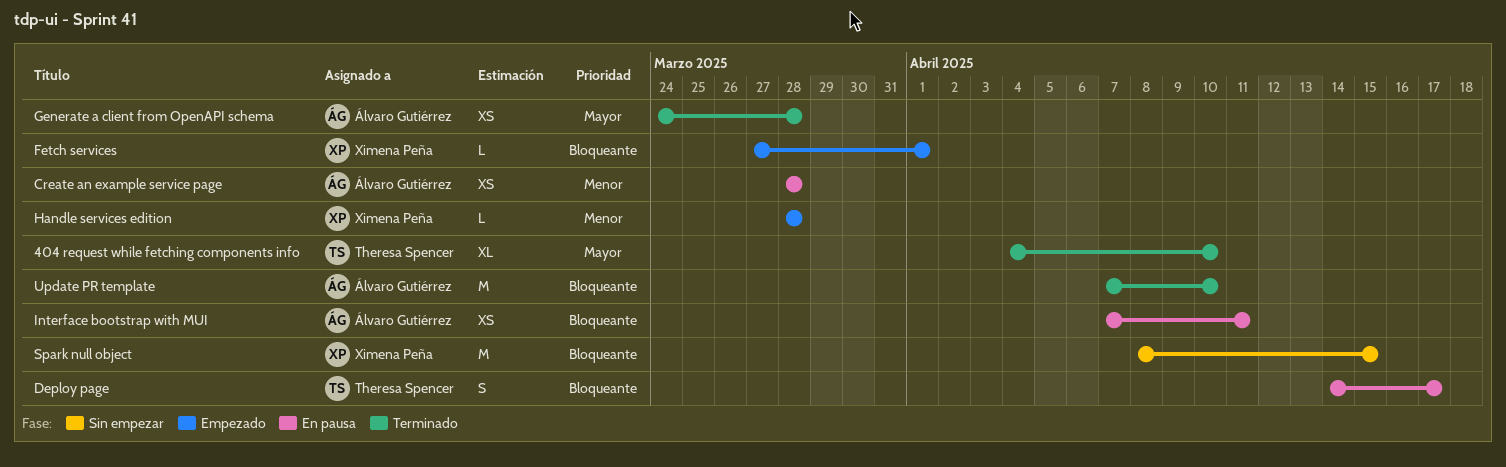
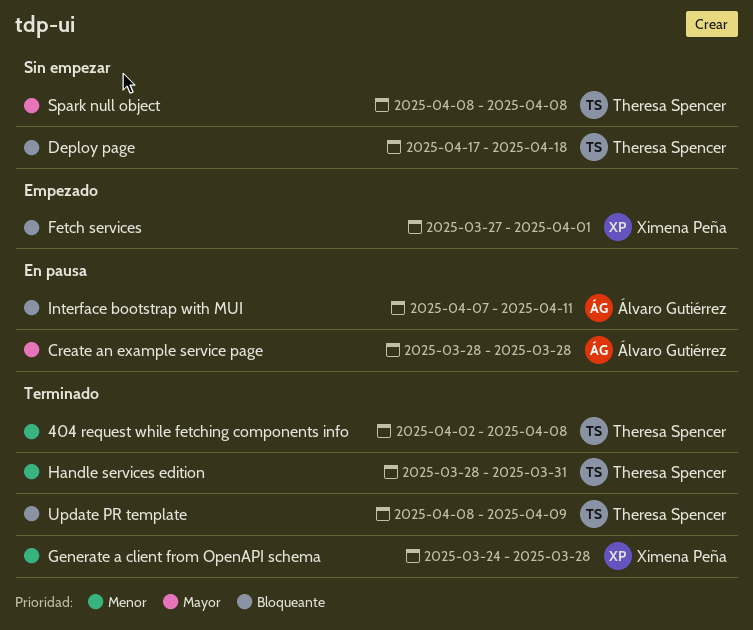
404 request while fetching components info, priority: Mayor -> Menor
404 request while fetching components info, start: Apr 4 -> Apr 2
404 request while fetching components info, due: Apr 10 -> Apr 8
Create an example service page, priority: Menor -> Mayor
Deploy page, status: En pausa -> Sin empezar
Deploy page, start: Apr 14 -> Apr 17
Deploy page, due: Apr 17 -> Apr 18
Generate a client from OpenAPI schema, owner: Álvaro Gutiérrez -> Ximena Peña
Generate a client from OpenAPI schema, priority: Mayor -> Menor
Handle services edition, status: Empezado -> Terminado
Handle services edition, owner: Ximena Peña -> Theresa Spencer
Handle services edition, due: Mar 28 -> Mar 31
Spark null object, owner: Ximena Peña -> Theresa Spencer
Spark null object, priority: Bloqueante -> Mayor
Spark null object, due: Apr 15 -> Apr 8
Update PR template, owner: Álvaro Gutiérrez -> Theresa Spencer
Update PR template, start: Apr 7 -> Apr 8
Update PR template, due: Apr 10 -> Apr 9

